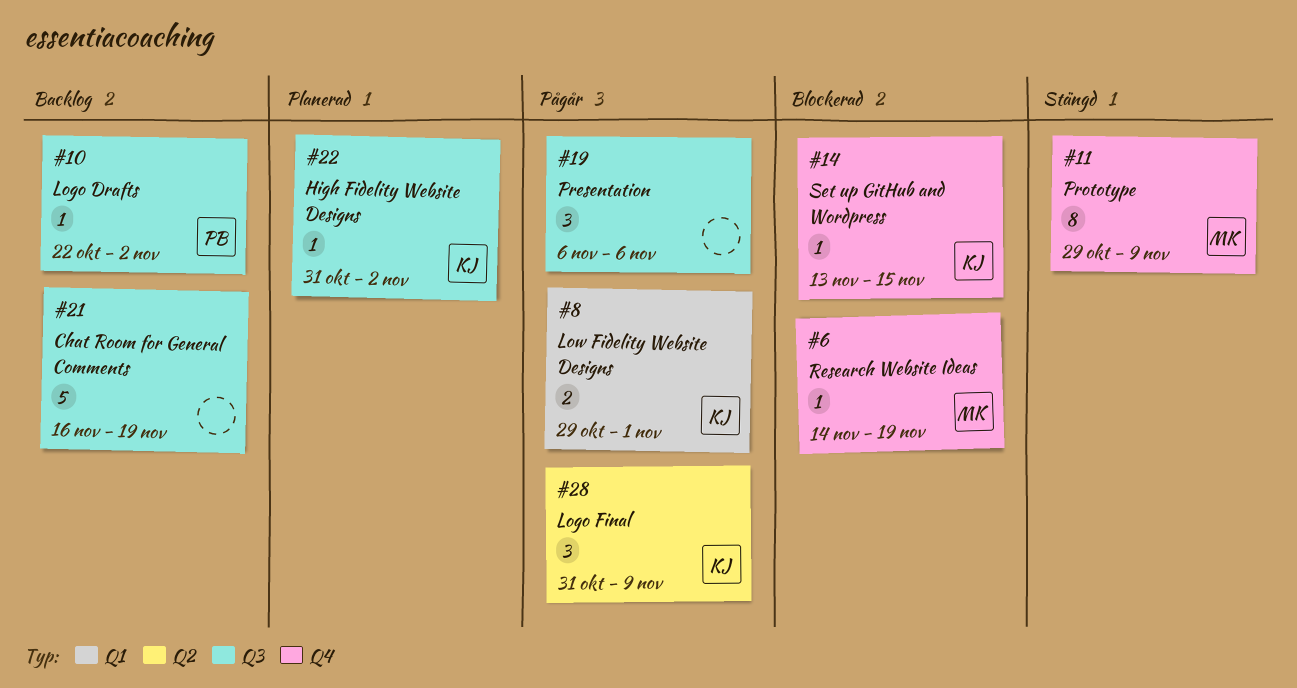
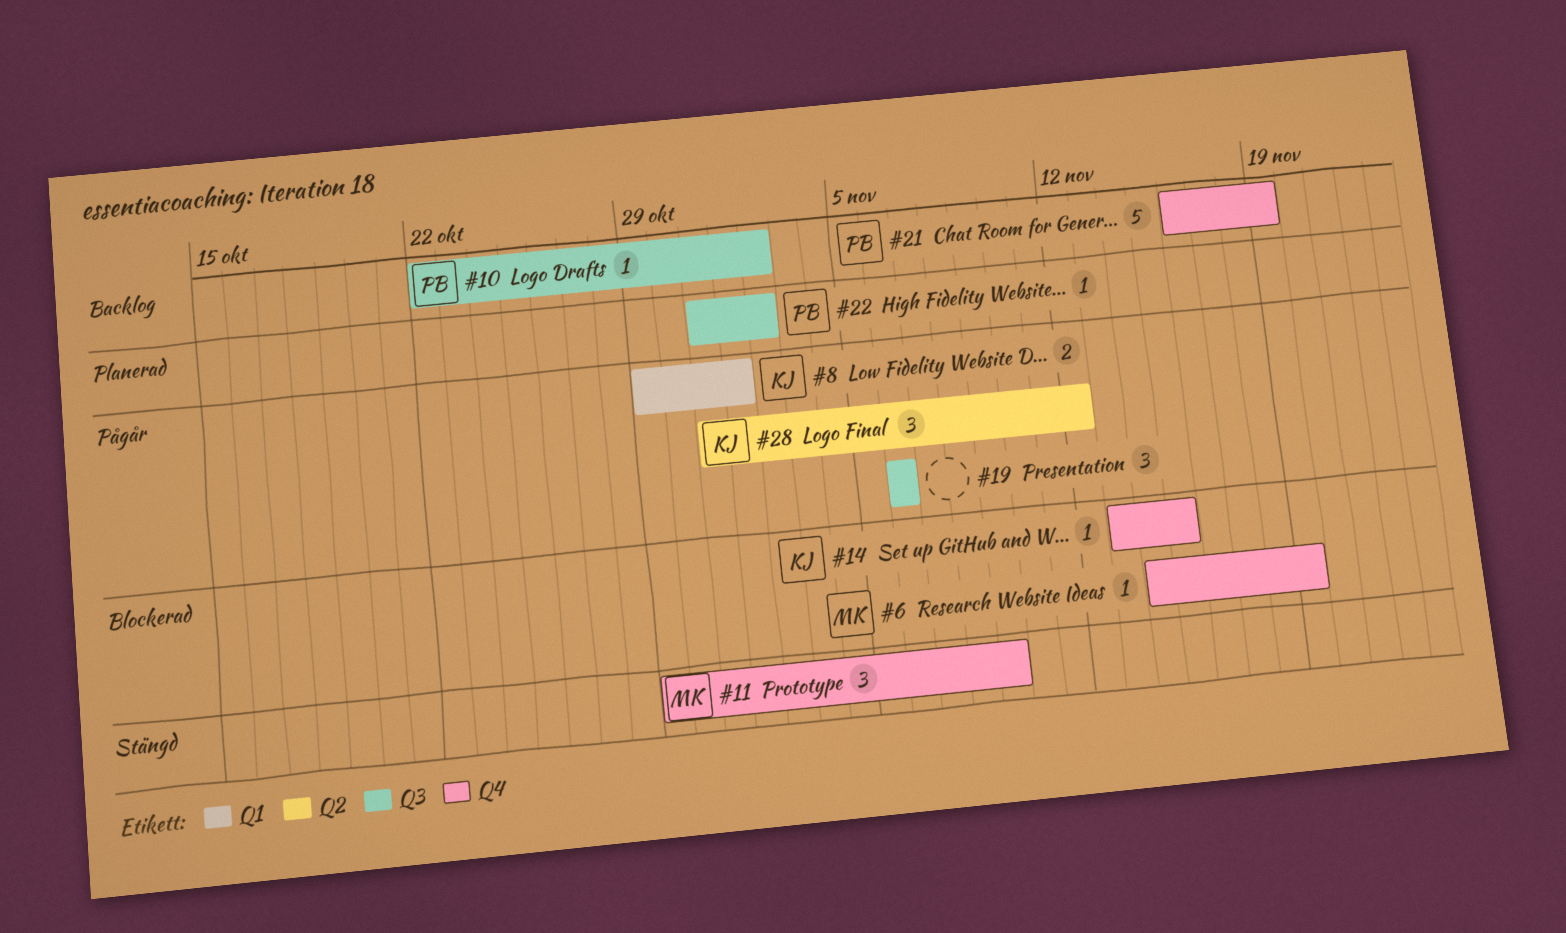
#11, estimate: 8 -> 3
#21, owner: none -> PB
#21, label: Q3 -> Q4
#22, owner: KJ -> PB
#28, due: Nov 9 -> Nov 12

